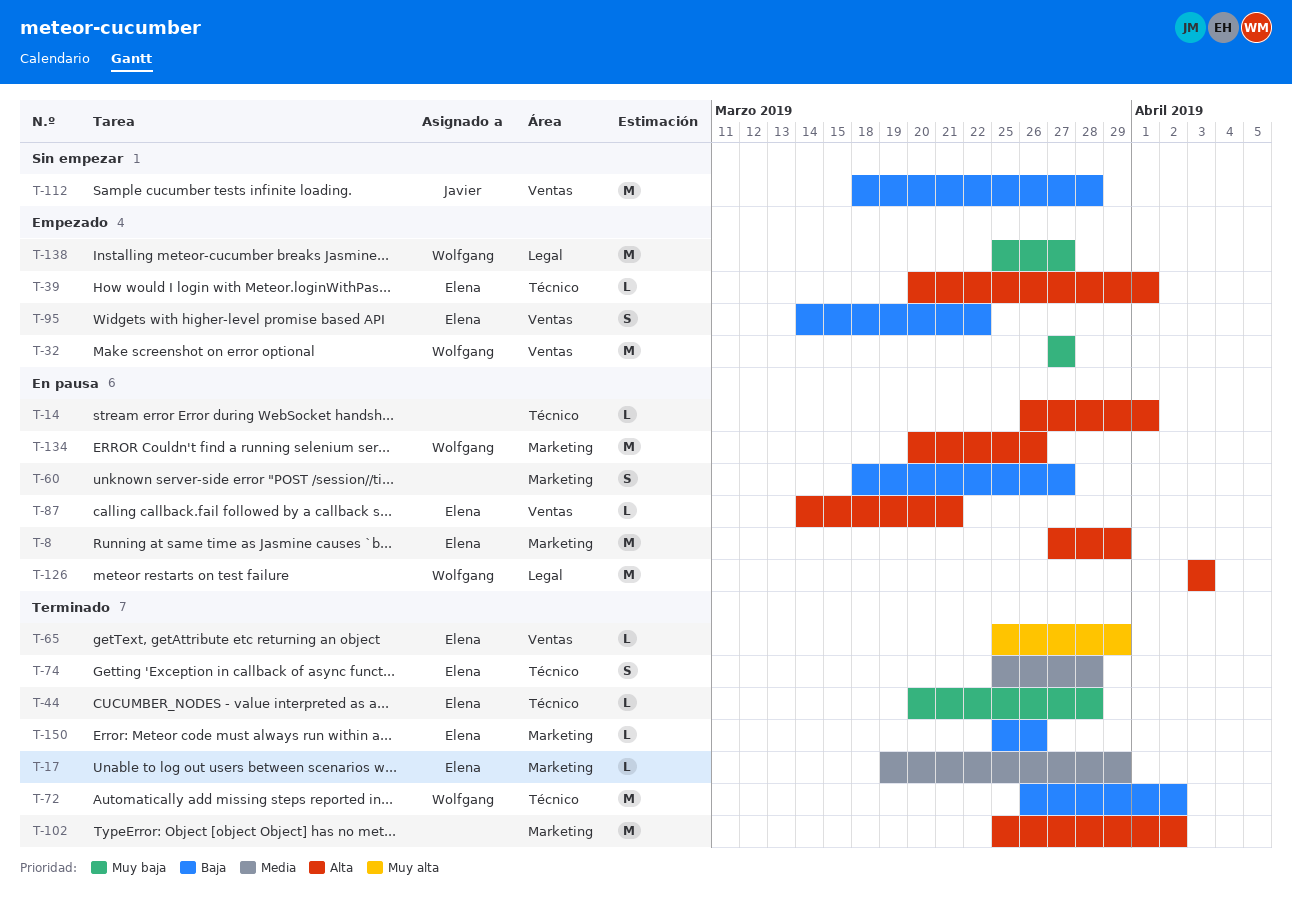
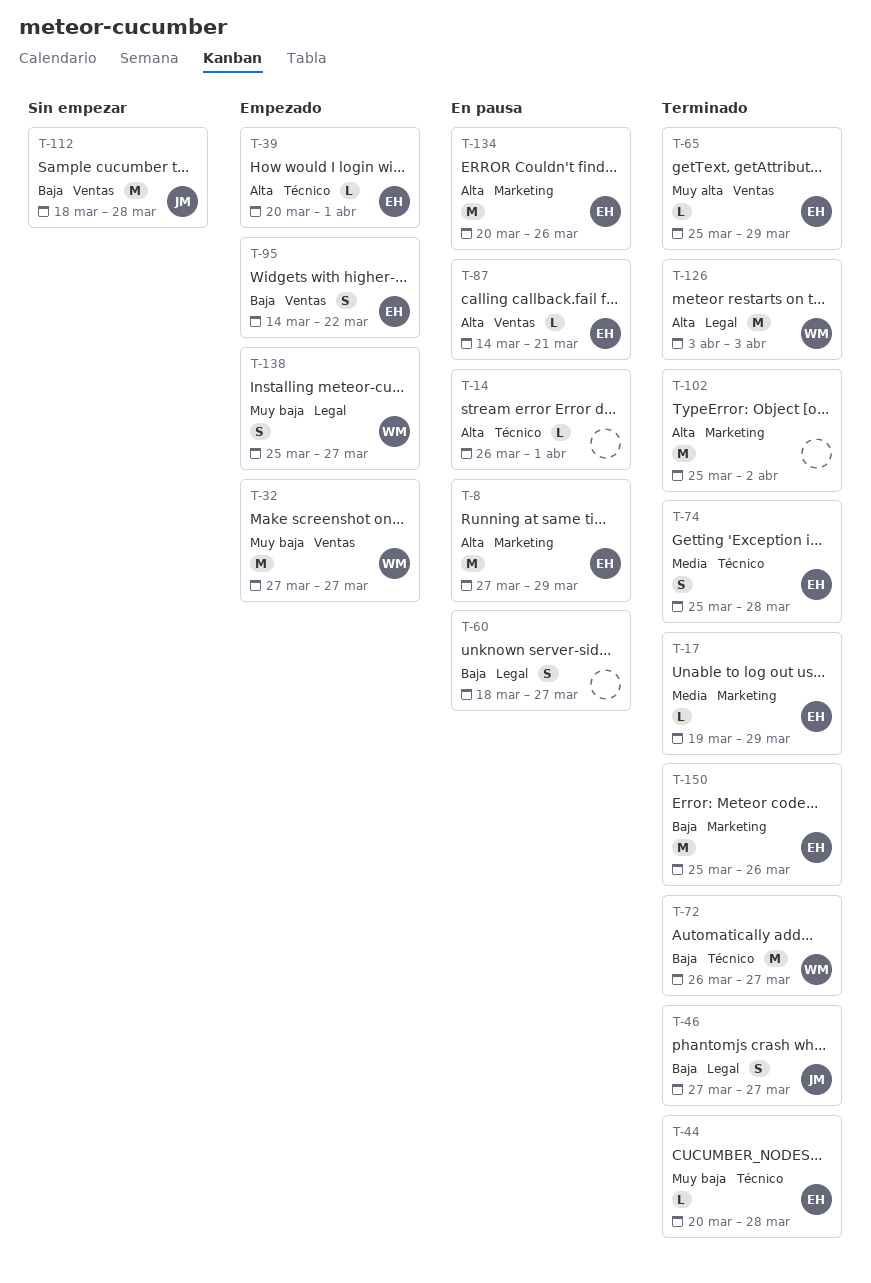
T-46: none -> present
T-60, label: Marketing -> Legal
T-72, due: Apr 2 -> Mar 27
T-126, status: En pausa -> Terminado
T-134, owner: Wolfgang -> Elena
T-138, estimate: M -> S
T-150, estimate: L -> M

